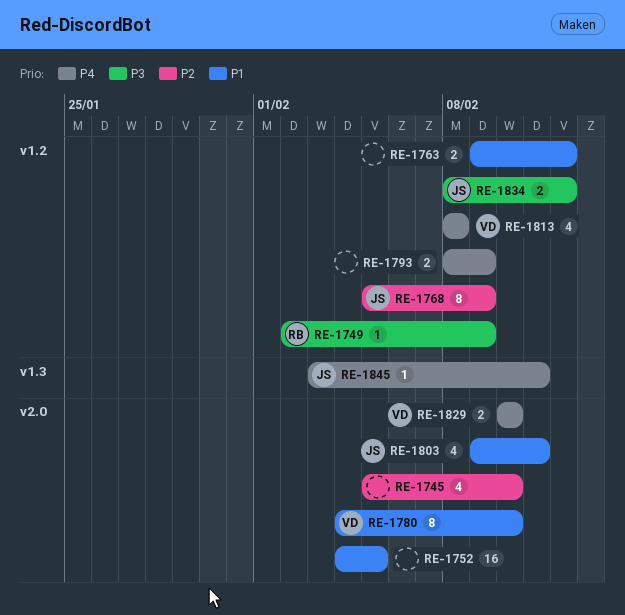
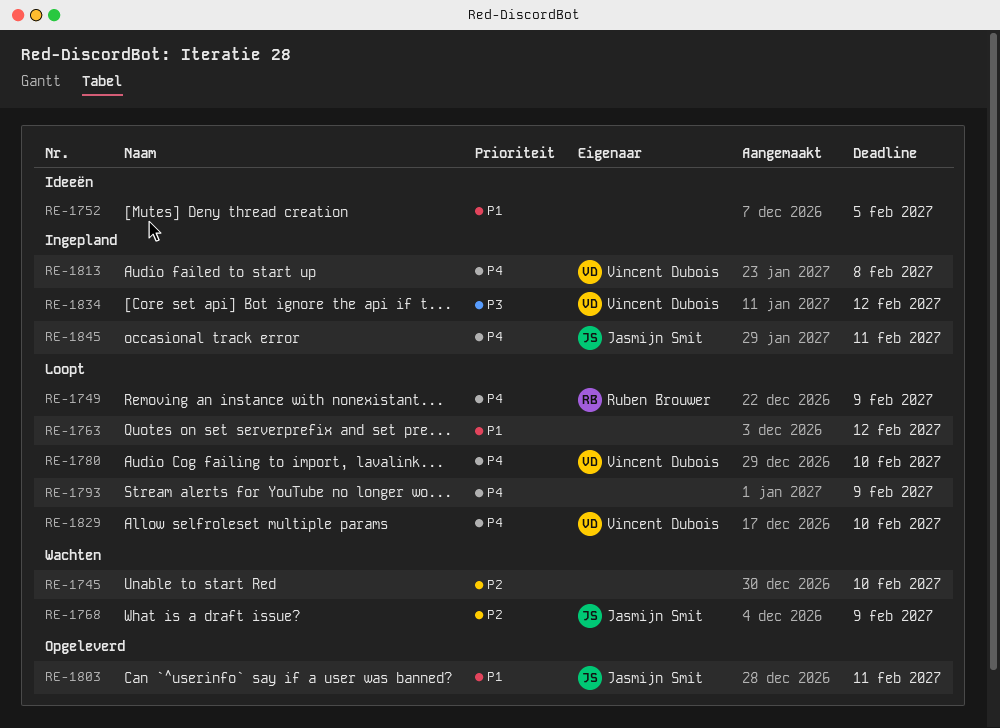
RE-1749, priority: P3 -> P4
RE-1780, priority: P1 -> P4
RE-1834, owner: Jasmijn Smit -> Vincent Dubois

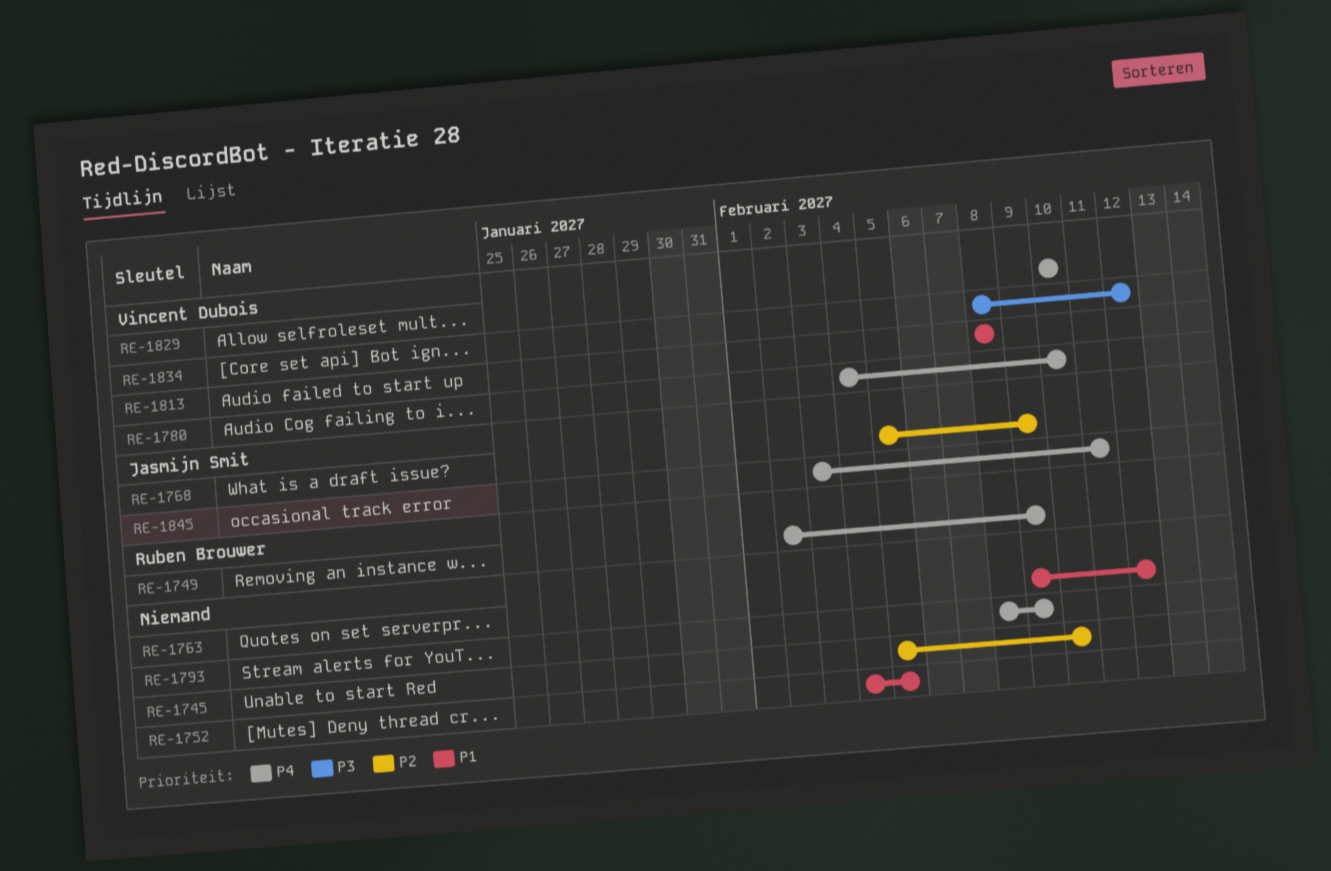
RE-1803: present -> none
RE-1813, priority: P4 -> P1

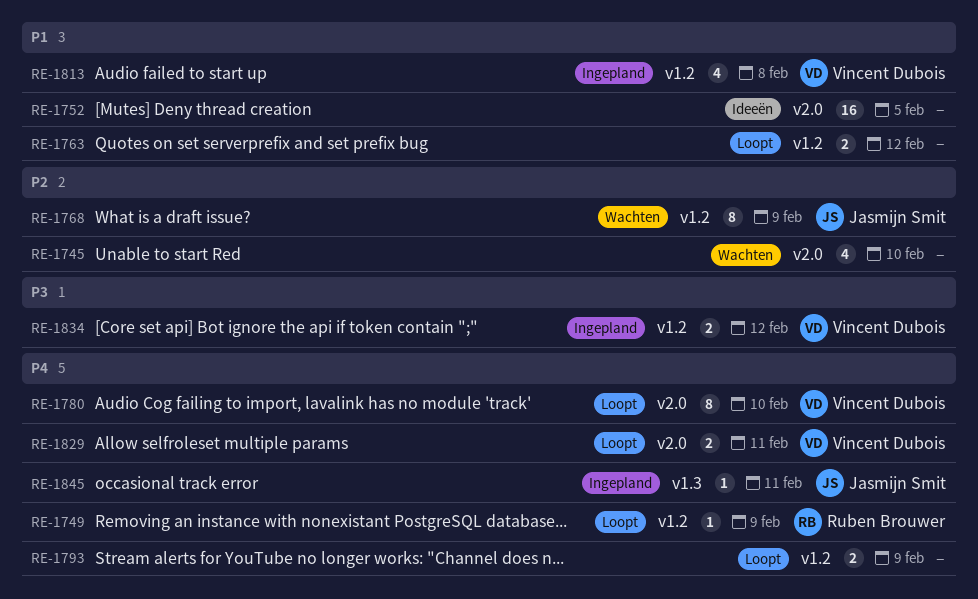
RE-1829, due: Feb 10 -> Feb 11

